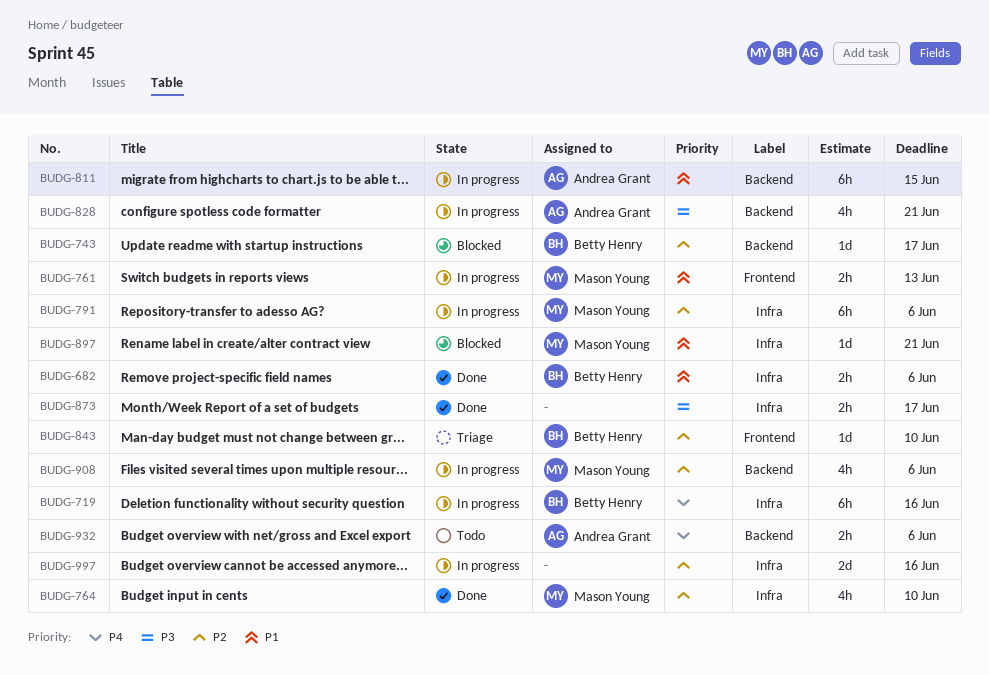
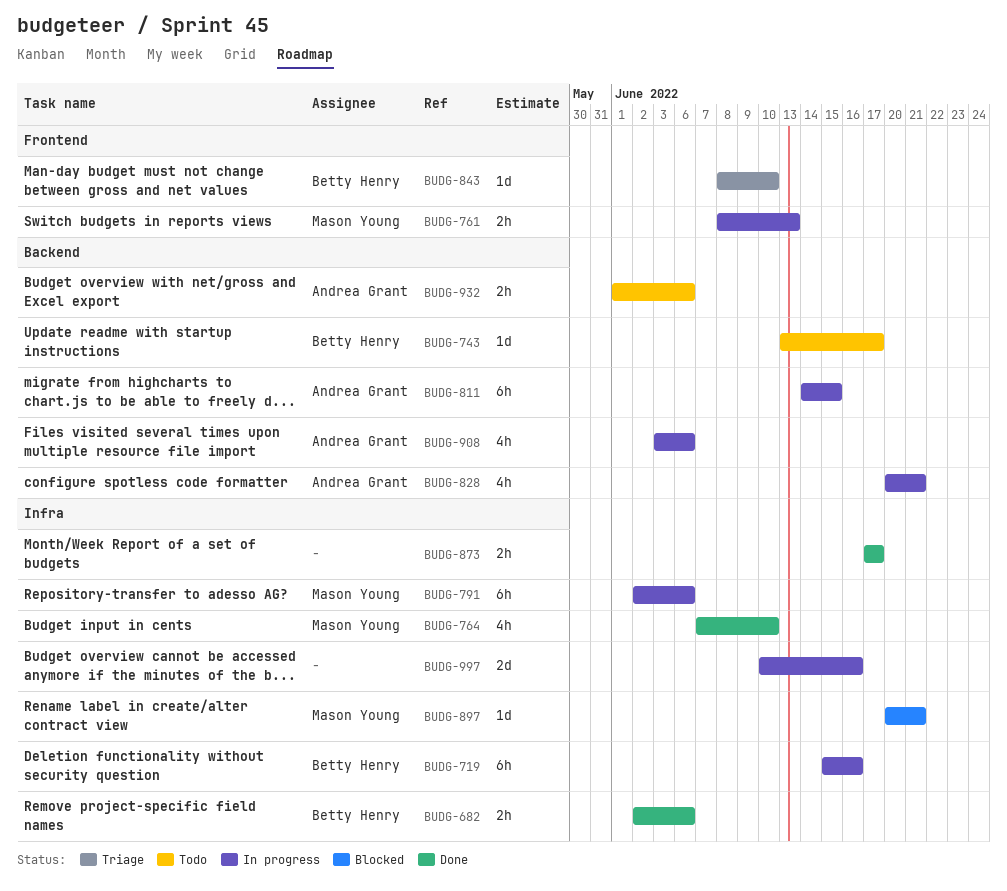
BUDG-743, status: Blocked -> Todo
BUDG-908, owner: Mason Young -> Andrea Grant

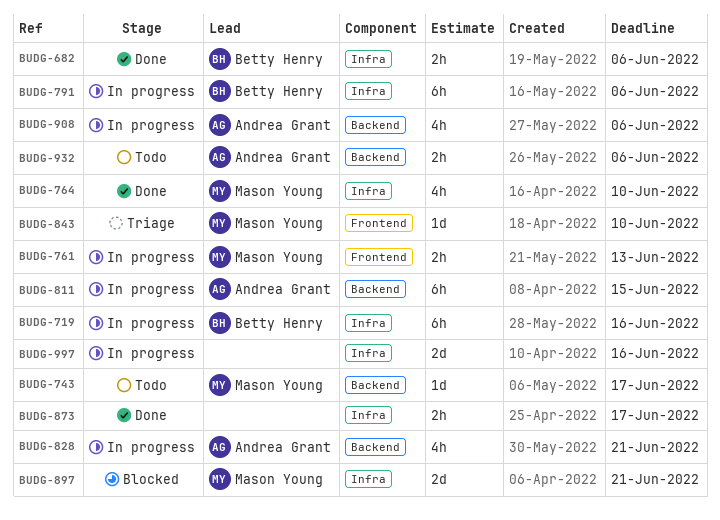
BUDG-743, owner: Betty Henry -> Mason Young
BUDG-791, owner: Mason Young -> Betty Henry
BUDG-843, owner: Betty Henry -> Mason Young
BUDG-897, estimate: 1d -> 2d

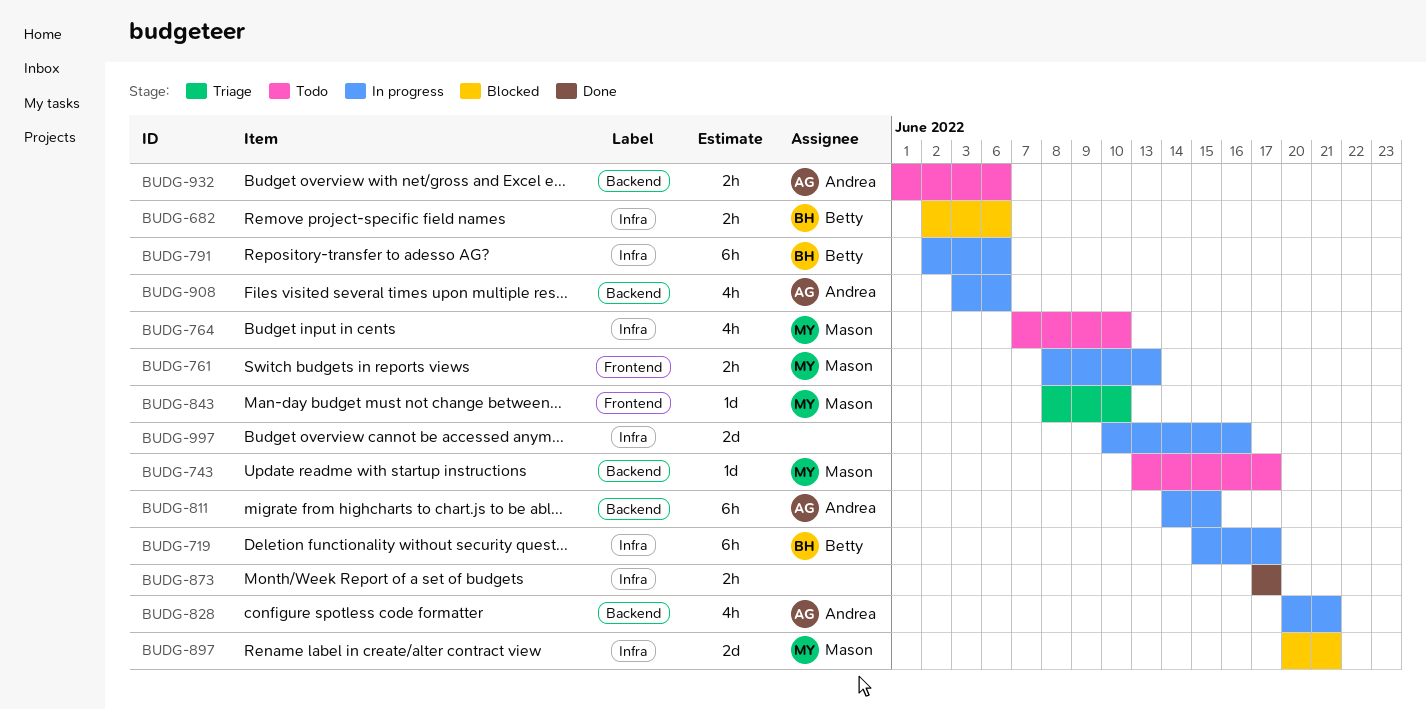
BUDG-682, status: Done -> Blocked
BUDG-719, due: Jun 16 -> Jun 17
BUDG-764, status: Done -> Todo

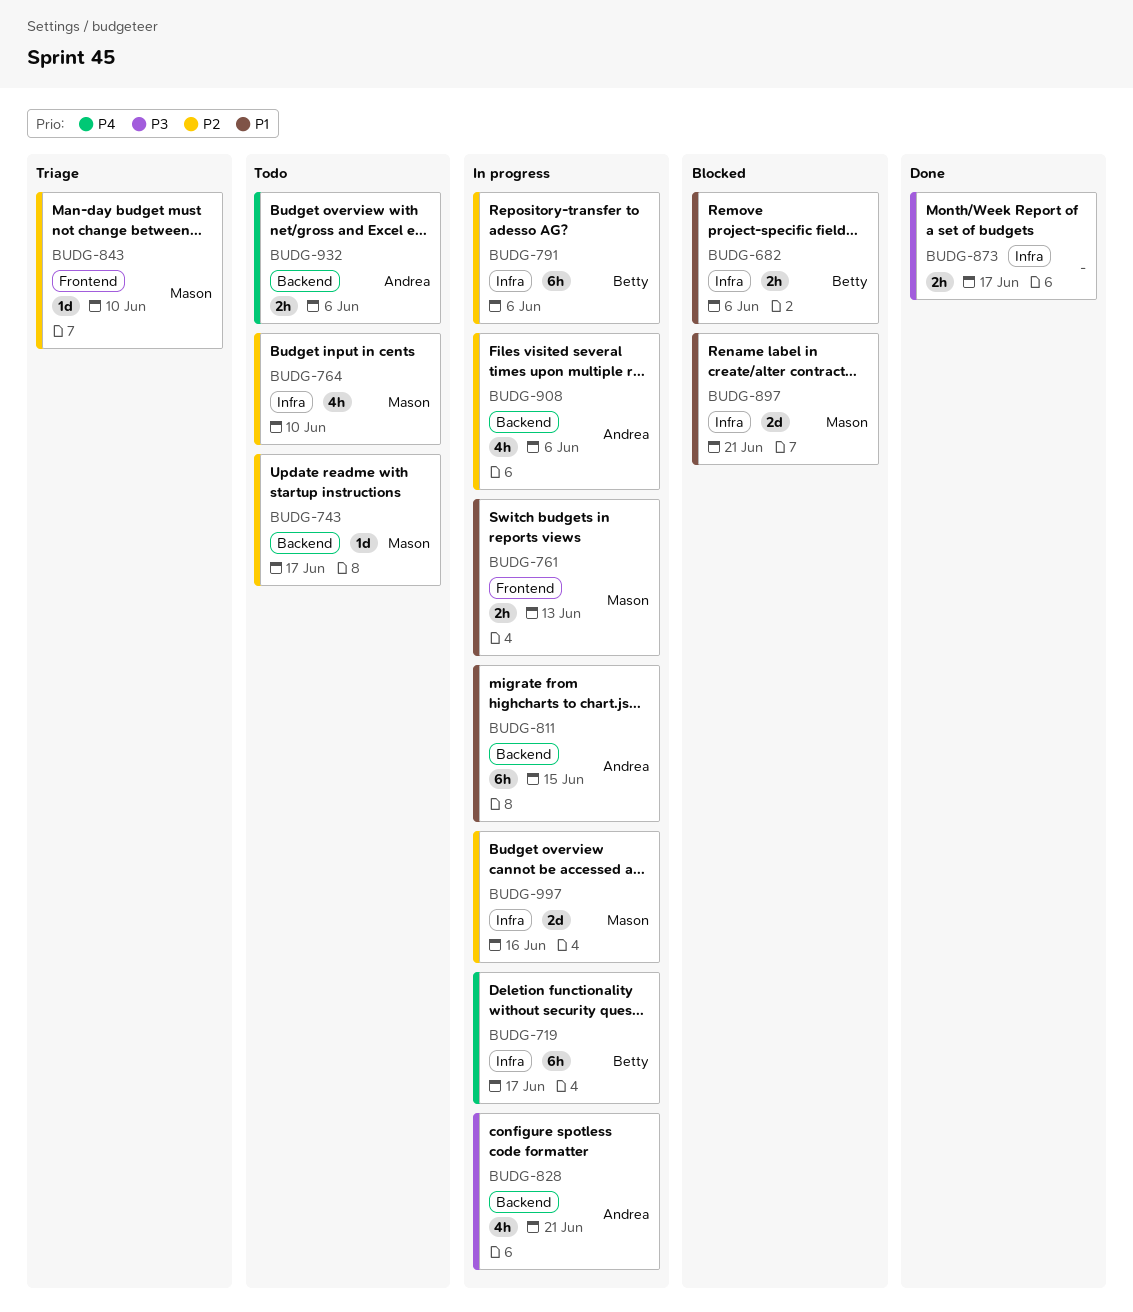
BUDG-997, owner: none -> Mason

